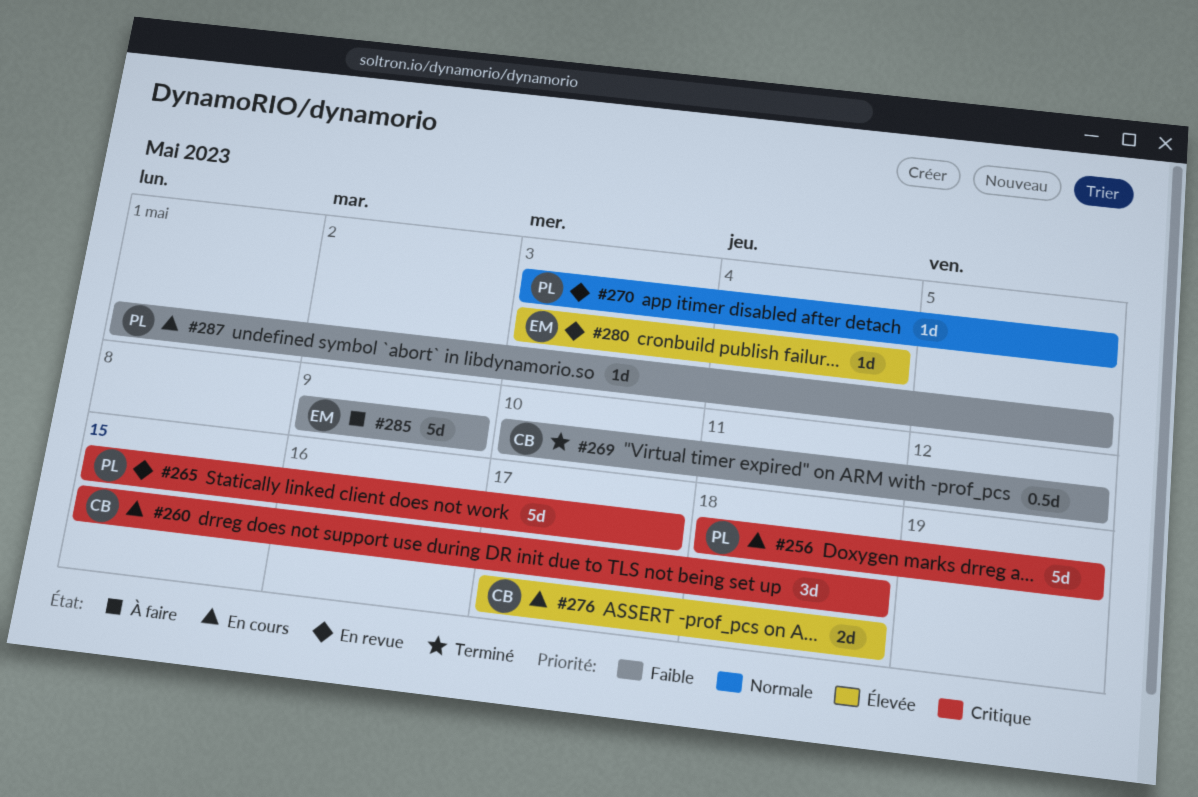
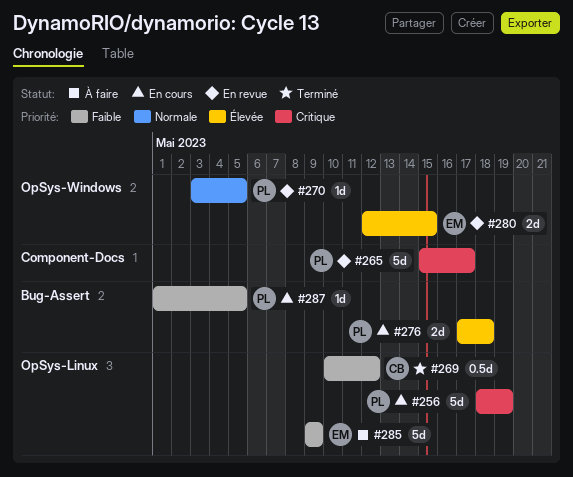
#260: present -> none
#276, owner: CB -> PL
#280, estimate: 1d -> 2d
#280, start: May 3 -> May 12
#280, due: May 4 -> May 15

